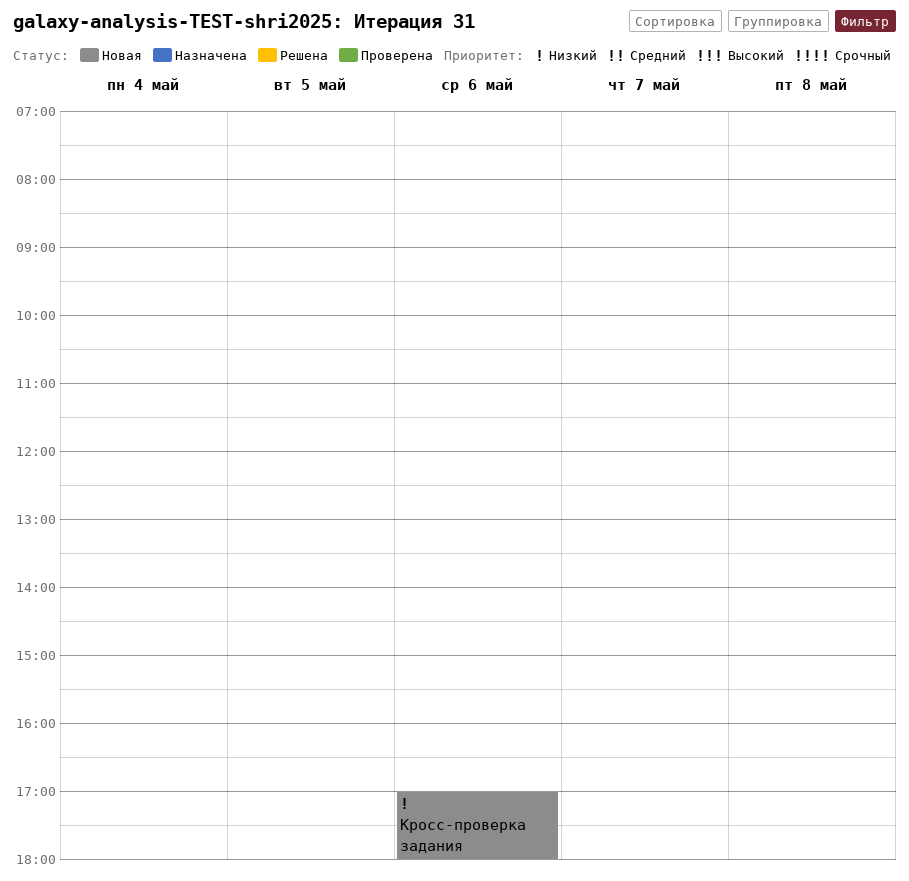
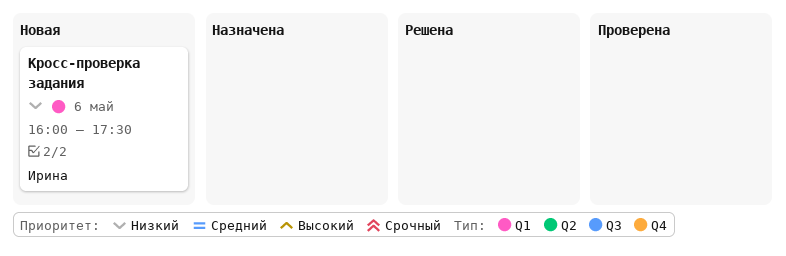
Кросс-проверка задания, begins: 17:00 -> 16:00
Кросс-проверка задания, ends: 18:00 -> 17:30

